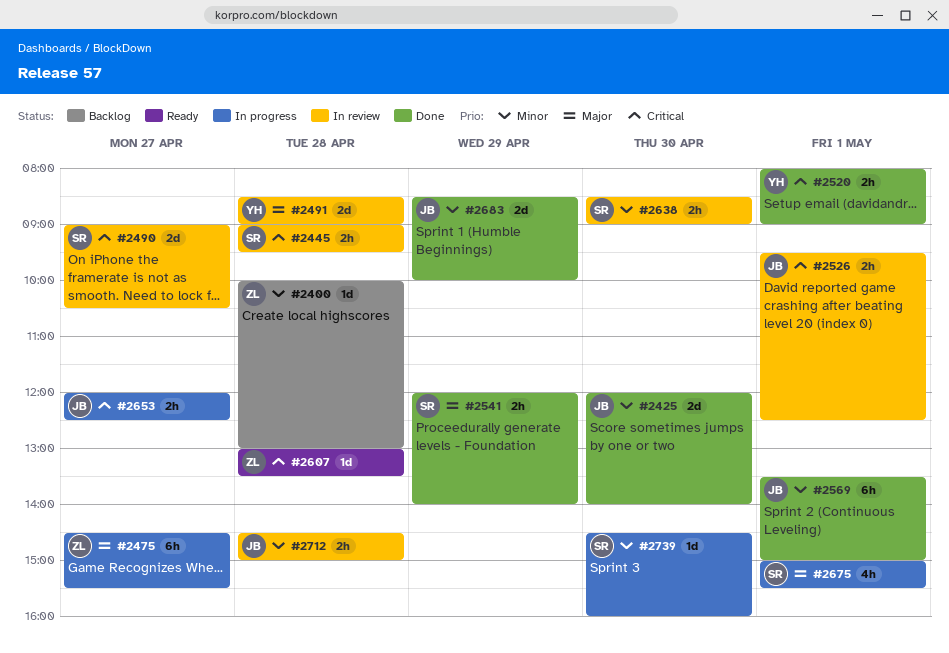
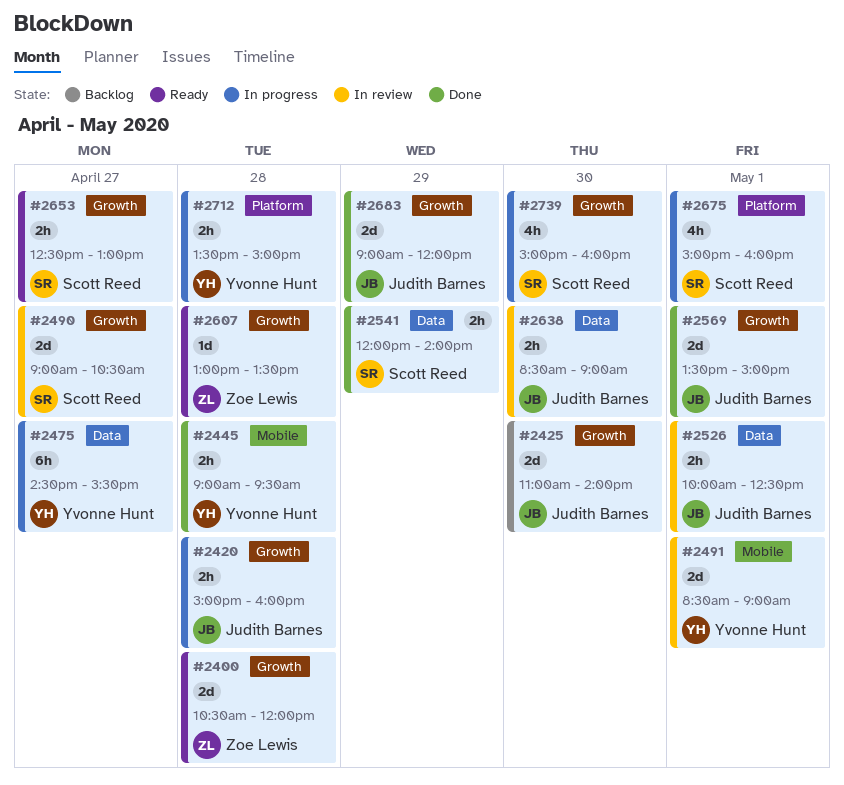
#2400, status: Backlog -> Ready
#2400, estimate: 1d -> 2d
#2400, begins: 10:00 -> 10:30
#2400, ends: 13:00 -> 12:00
#2420: none -> present
#2425, status: Done -> Backlog
#2425, begins: 12:00 -> 11:00
#2445, status: In review -> Done
#2445, owner: Scott Reed -> Yvonne Hunt
#2475, owner: Zoe Lewis -> Yvonne Hunt
#2491, day: Apr 28 -> May 1
#2520: present -> none
#2526, begins: 09:30 -> 10:00
#2569, estimate: 6h -> 2d
#2638, owner: Scott Reed -> Judith Barnes
#2653, status: In progress -> Ready
#2653, owner: Judith Barnes -> Scott Reed
#2653, begins: 12:00 -> 12:30
#2653, ends: 12:30 -> 13:00
#2675, ends: 15:30 -> 16:00
#2683, begins: 08:30 -> 09:00
#2683, ends: 10:00 -> 12:00
#2712, status: In review -> In progress
#2712, owner: Judith Barnes -> Yvonne Hunt
#2712, begins: 14:30 -> 13:30
#2739, estimate: 1d -> 4h
#2739, begins: 14:30 -> 15:00

